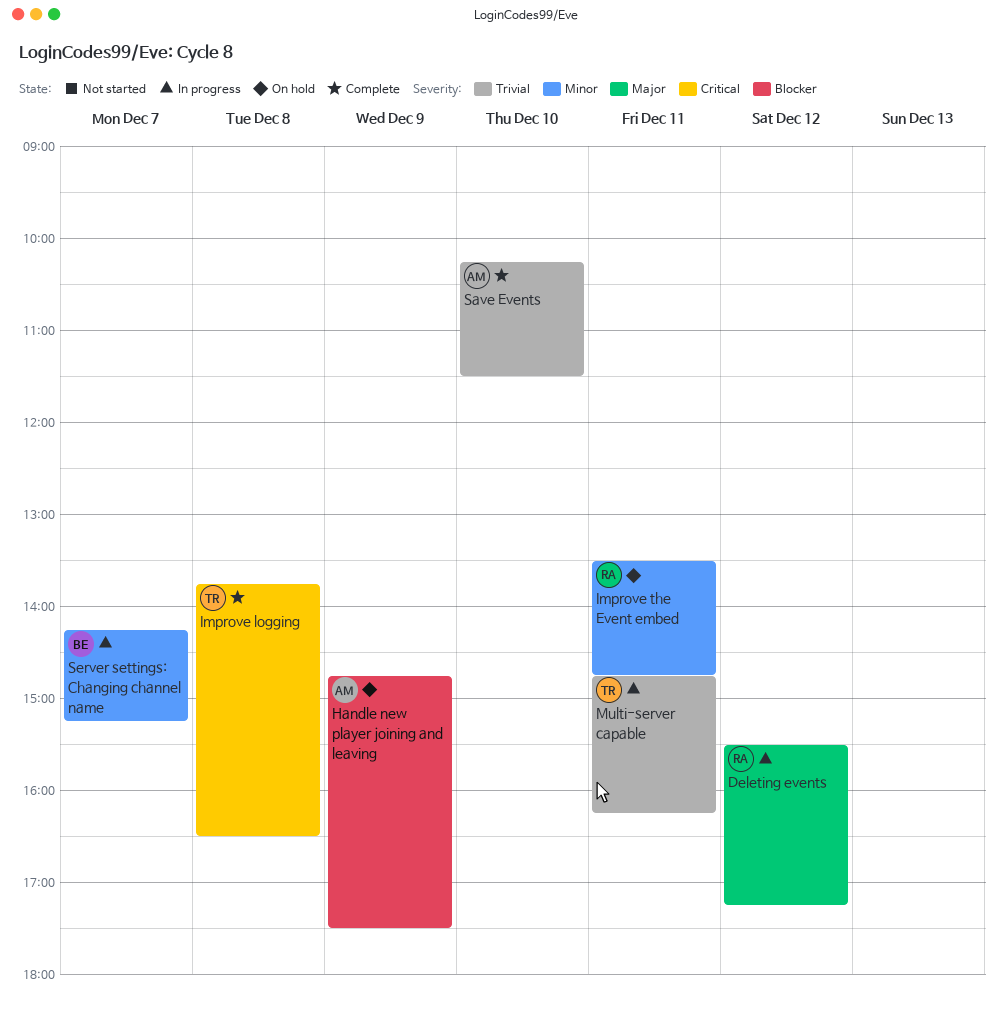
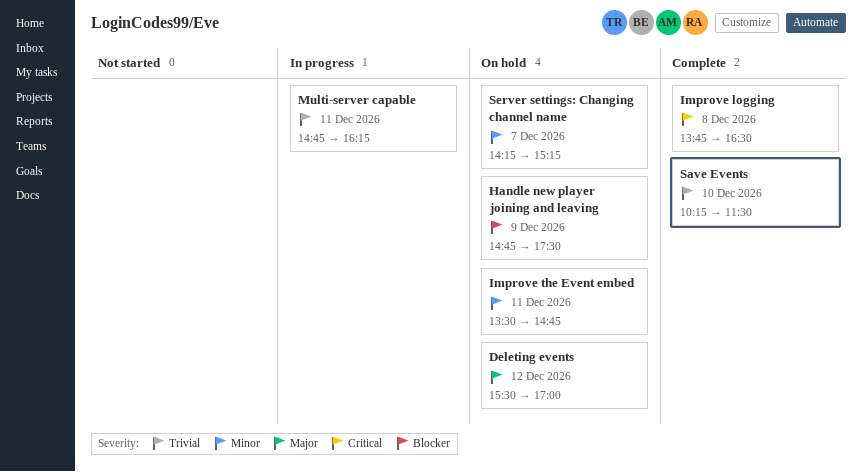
Deleting events, status: In progress -> On hold
Deleting events, ends: 17:15 -> 17:00
Server settings: Changing channel name, status: In progress -> On hold

